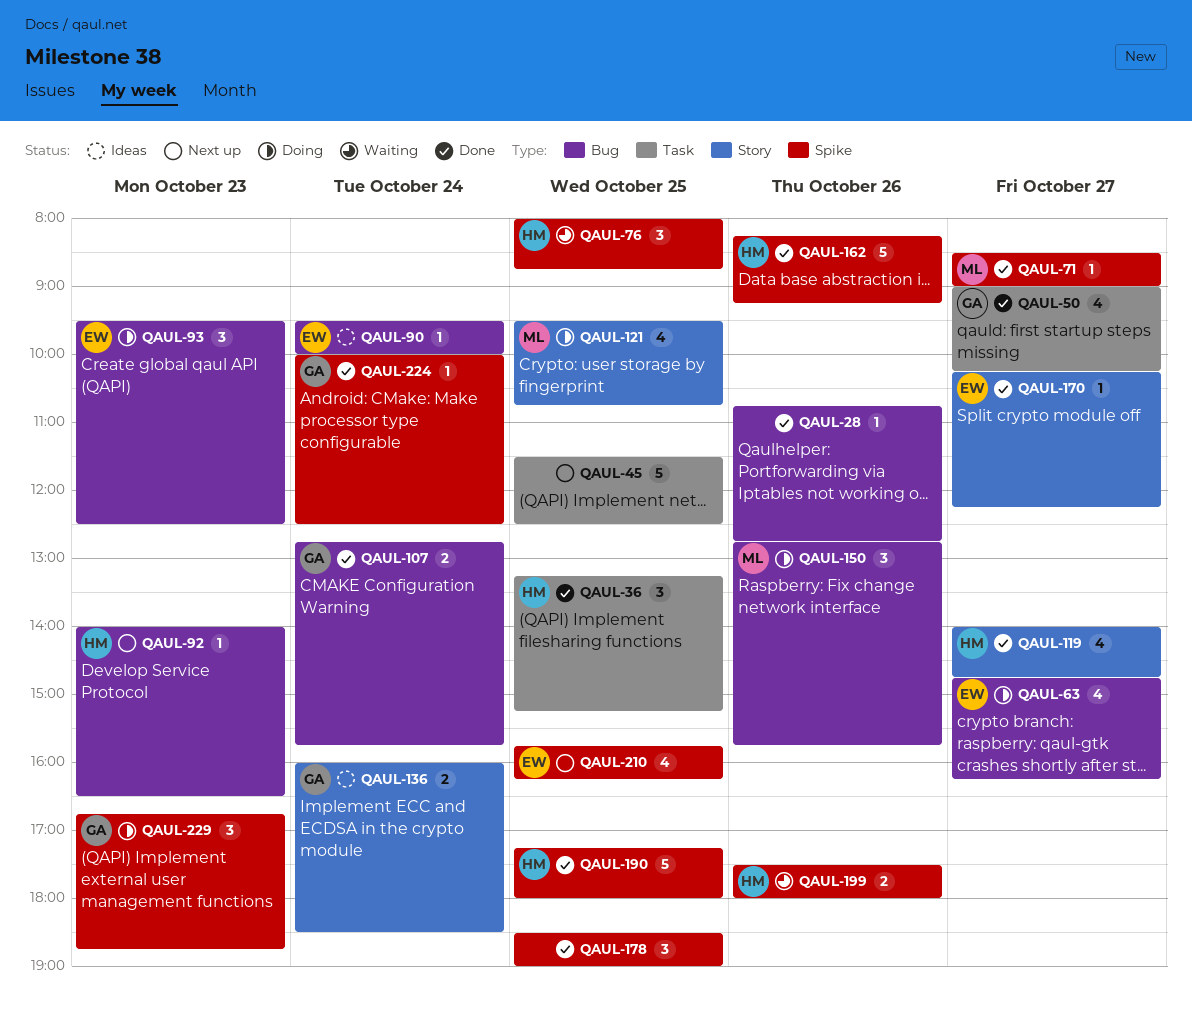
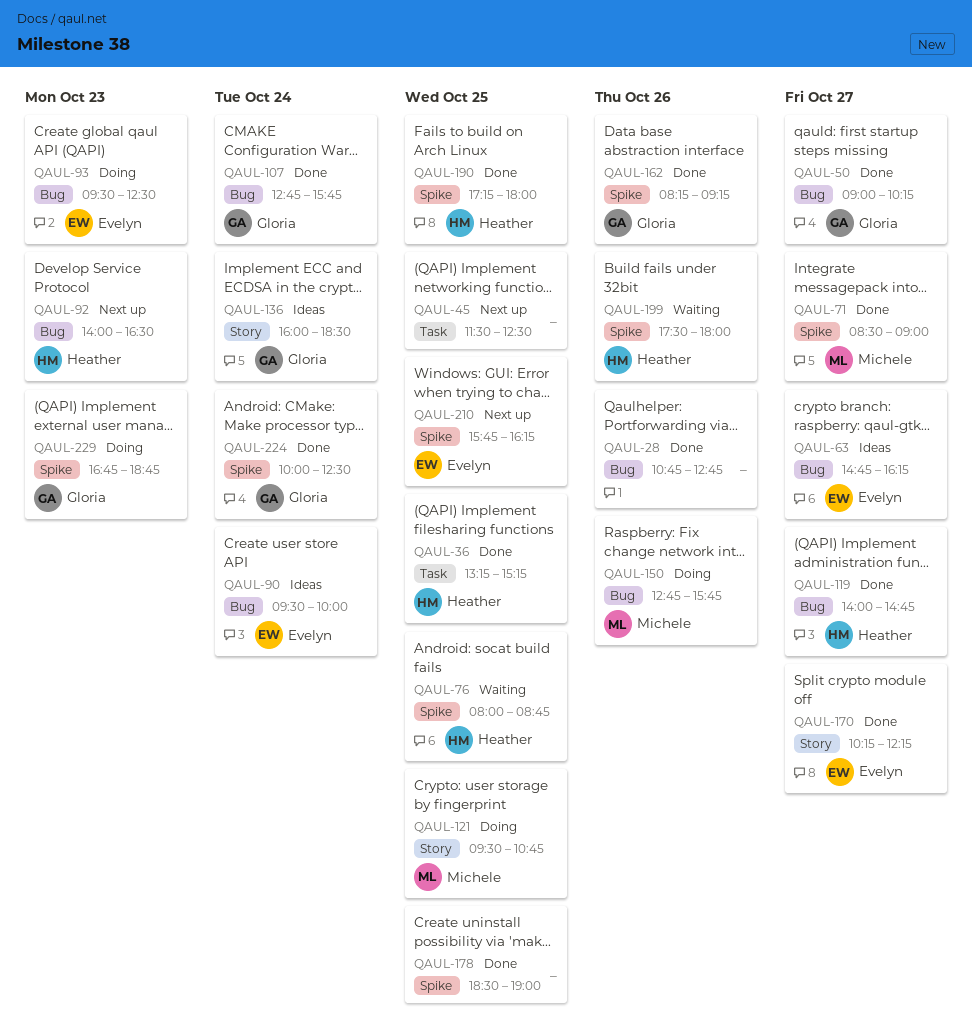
QAUL-50, label: Task -> Bug
QAUL-63, status: Doing -> Ideas
QAUL-119, label: Story -> Bug
QAUL-162, owner: Heather -> Gloria

